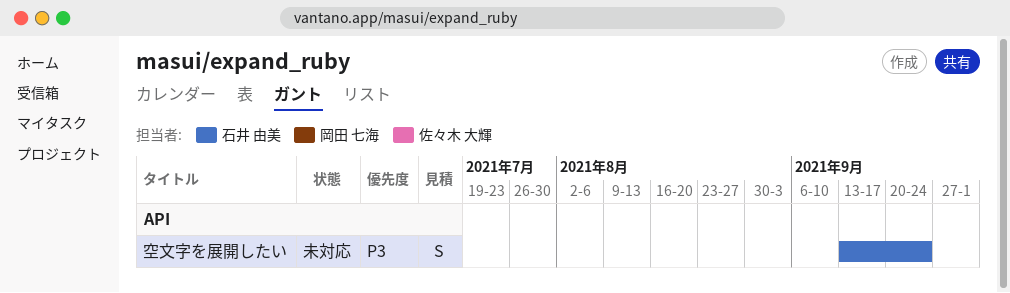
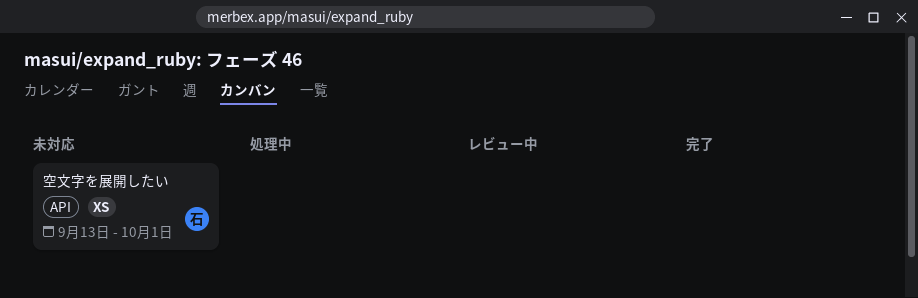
空文字を展開したい, estimate: S -> XS
空文字を展開したい, due: Sep 24 -> Oct 1

